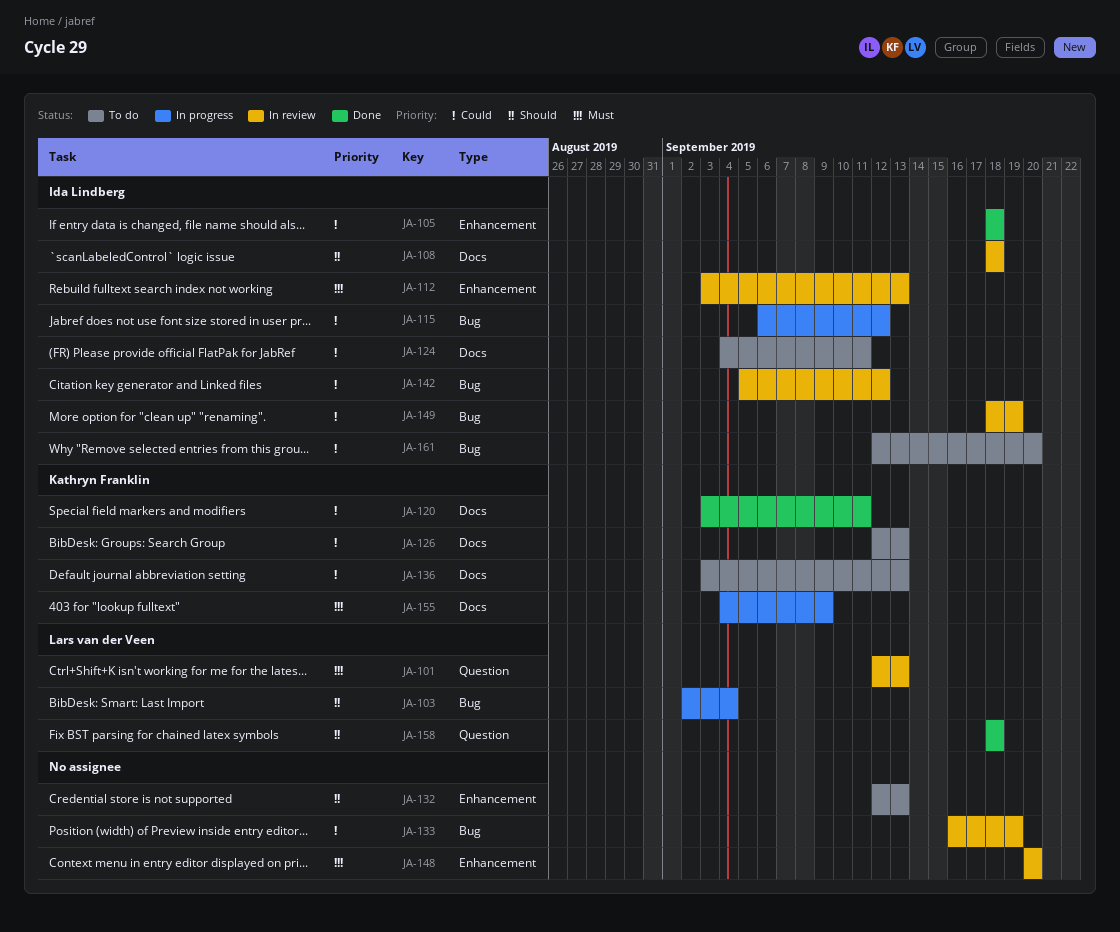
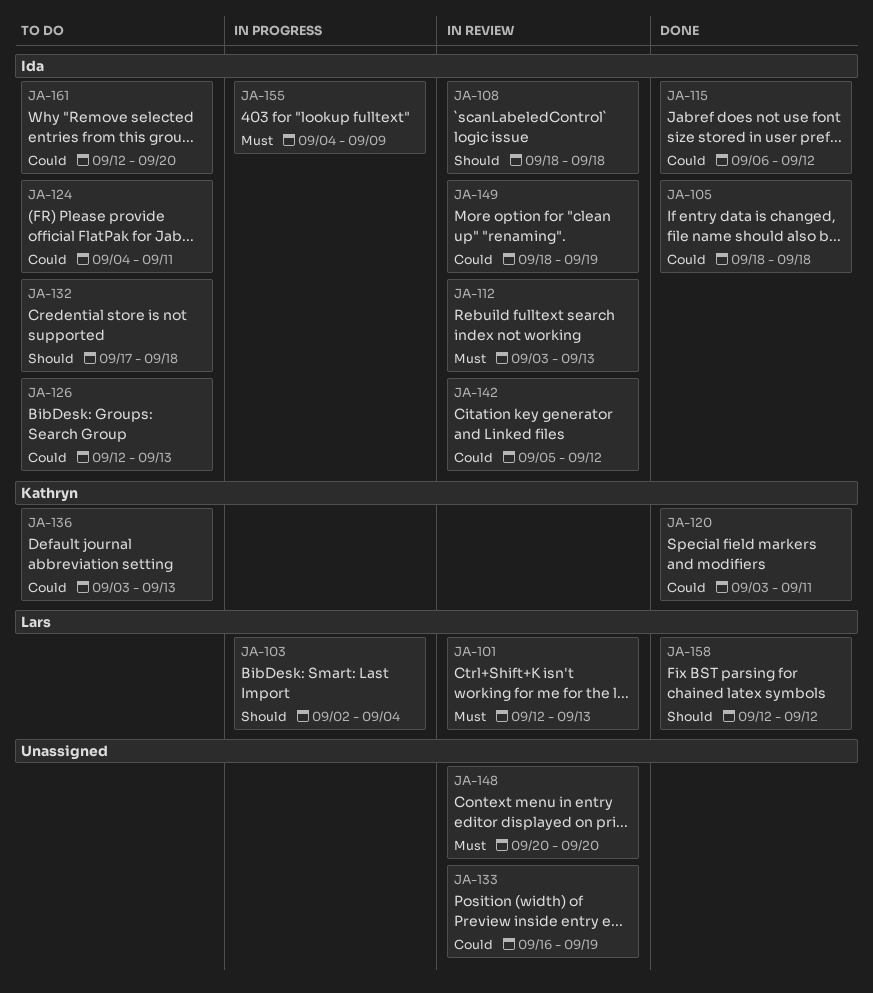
JA-115, status: In progress -> Done
JA-126, owner: Kathryn Franklin -> Ida Lindberg
JA-132, owner: none -> Ida Lindberg
JA-132, start: Sep 12 -> Sep 17
JA-132, due: Sep 13 -> Sep 18
JA-155, owner: Kathryn Franklin -> Ida Lindberg
JA-158, start: Sep 18 -> Sep 12
JA-158, due: Sep 18 -> Sep 12

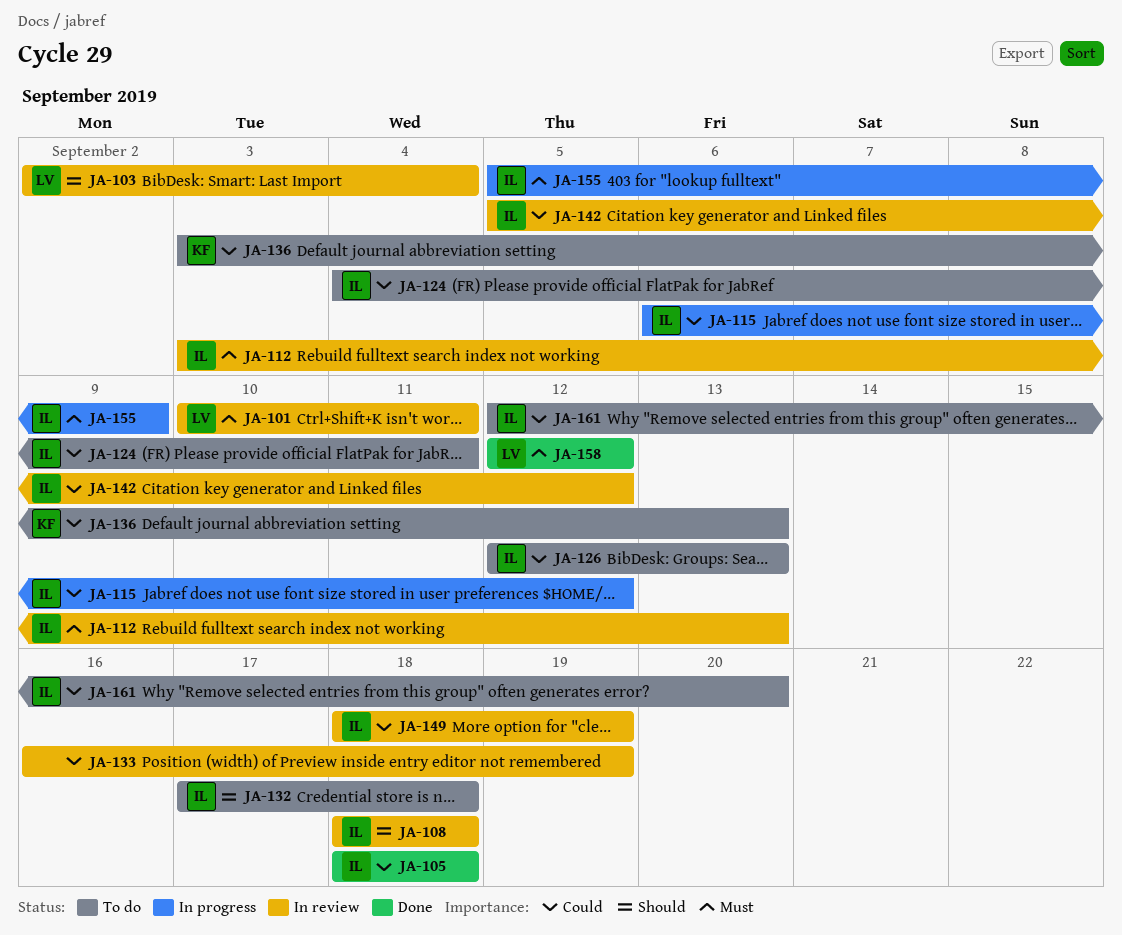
JA-101, start: Sep 12 -> Sep 10
JA-101, due: Sep 13 -> Sep 11
JA-103, status: In progress -> In review
JA-115, status: Done -> In progress
JA-120: present -> none
JA-148: present -> none
JA-155, start: Sep 4 -> Sep 5
JA-158, priority: Should -> Must

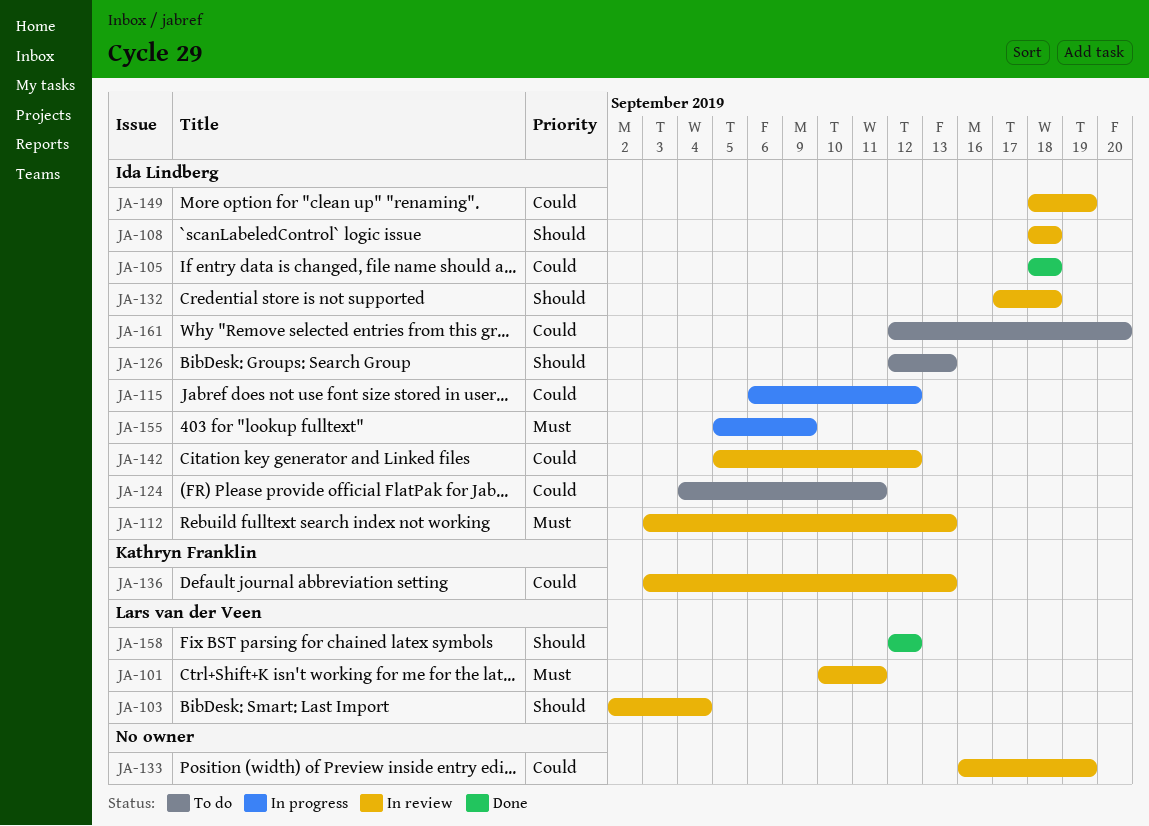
JA-126, priority: Could -> Should
JA-132, status: To do -> In review
JA-136, status: To do -> In review
JA-158, priority: Must -> Should

